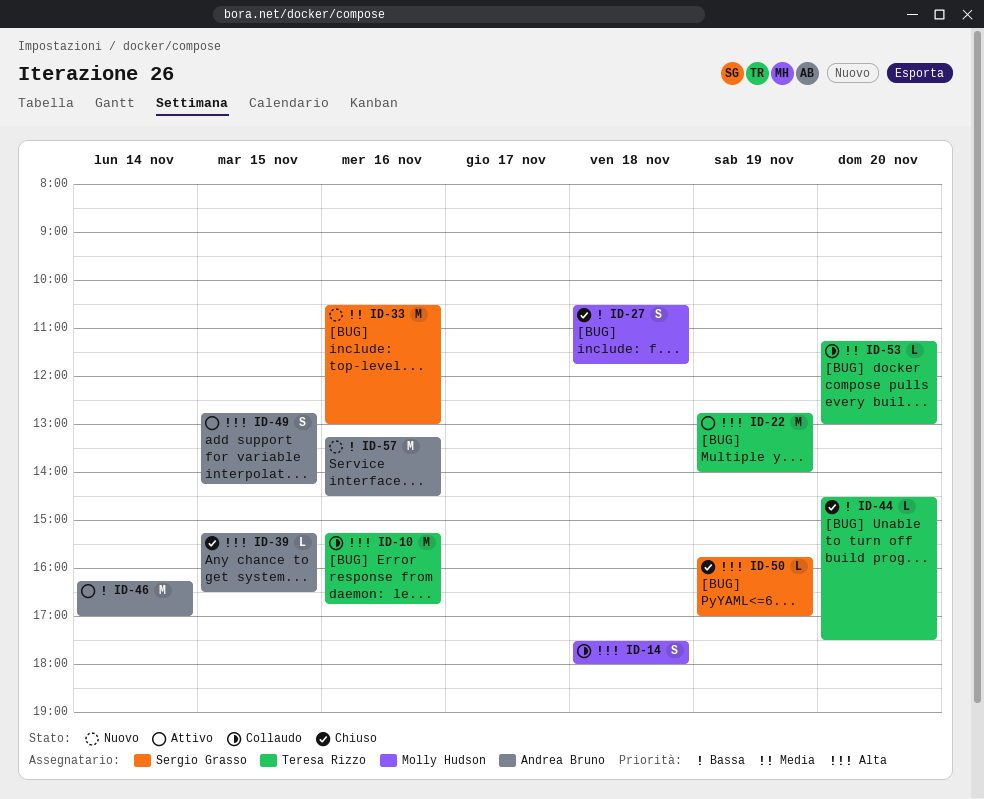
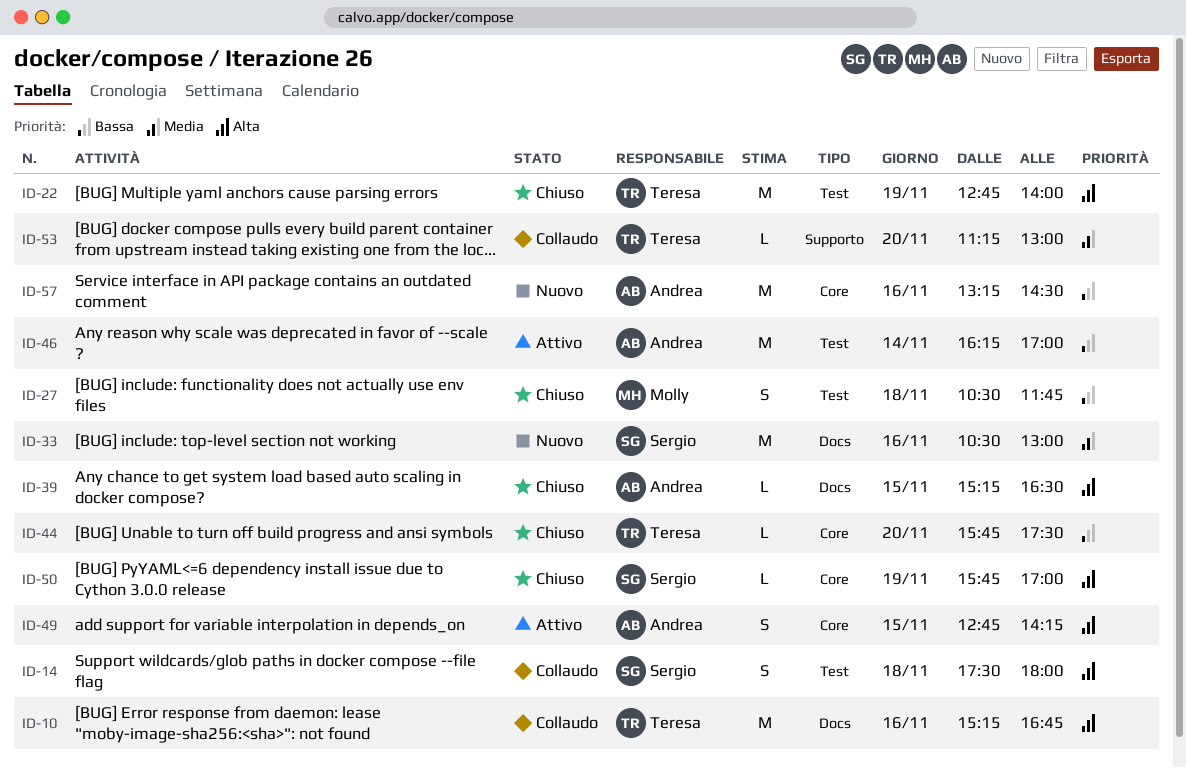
ID-14, owner: Molly Hudson -> Sergio Grasso
ID-22, status: Attivo -> Chiuso
ID-44, begins: 14:30 -> 15:45

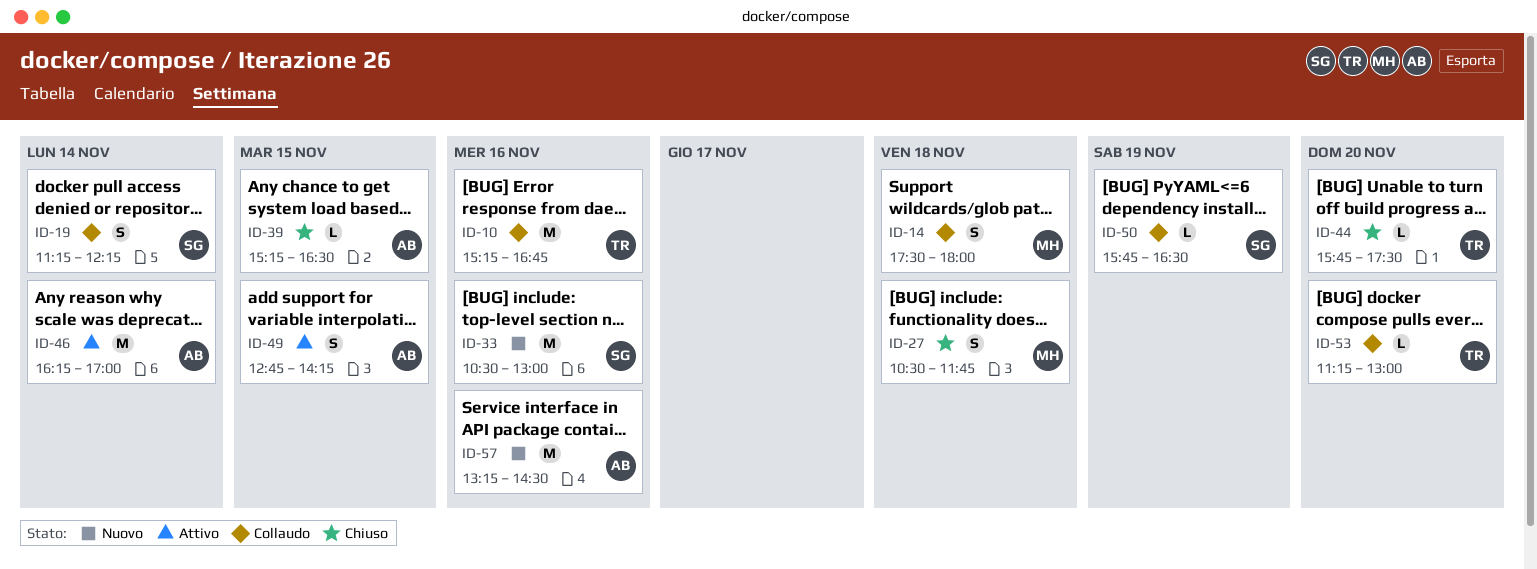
ID-14, owner: Sergio -> Molly
ID-19: none -> present
ID-22: present -> none
ID-50, status: Chiuso -> Collaudo
ID-50, ends: 17:00 -> 16:30

